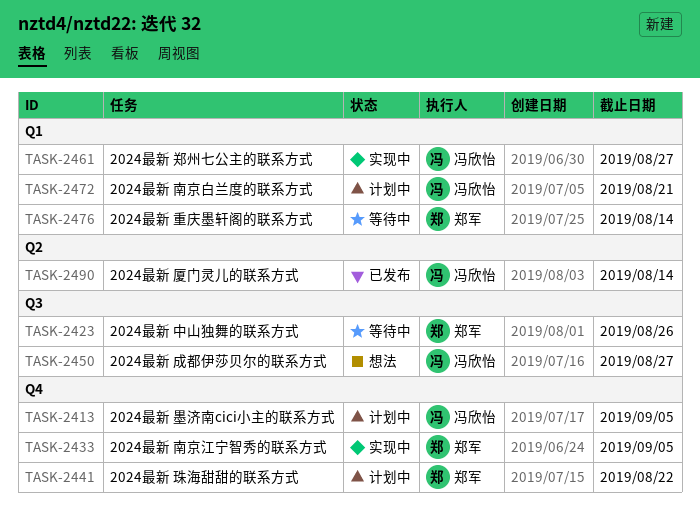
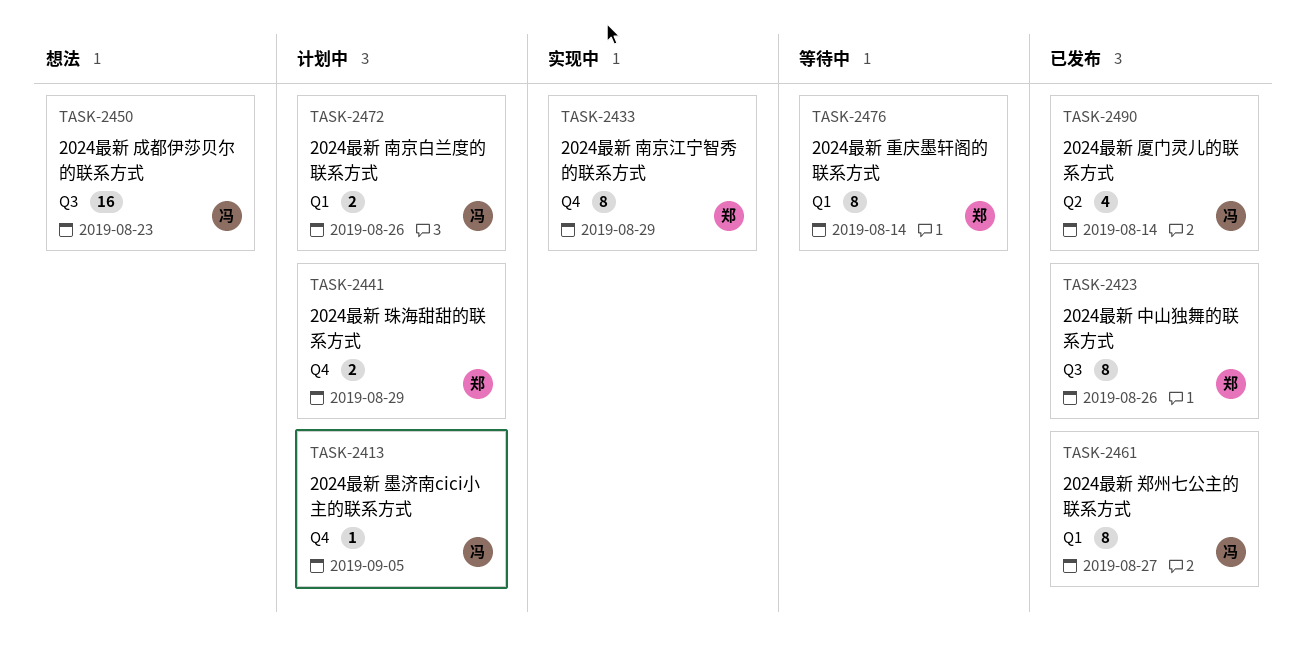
TASK-2423, status: 等待中 -> 已发布
TASK-2433, due: Sep 5 -> Aug 29
TASK-2441, due: Aug 22 -> Aug 29
TASK-2450, due: Aug 27 -> Aug 23
TASK-2461, status: 实现中 -> 已发布
TASK-2472, due: Aug 21 -> Aug 26

